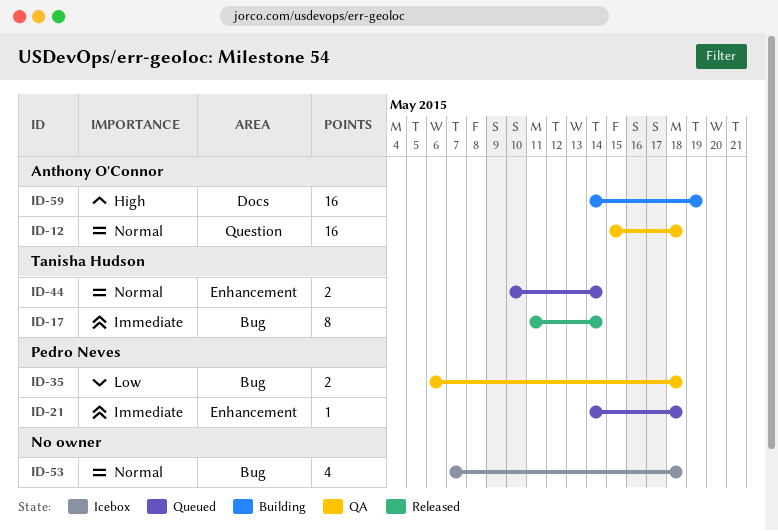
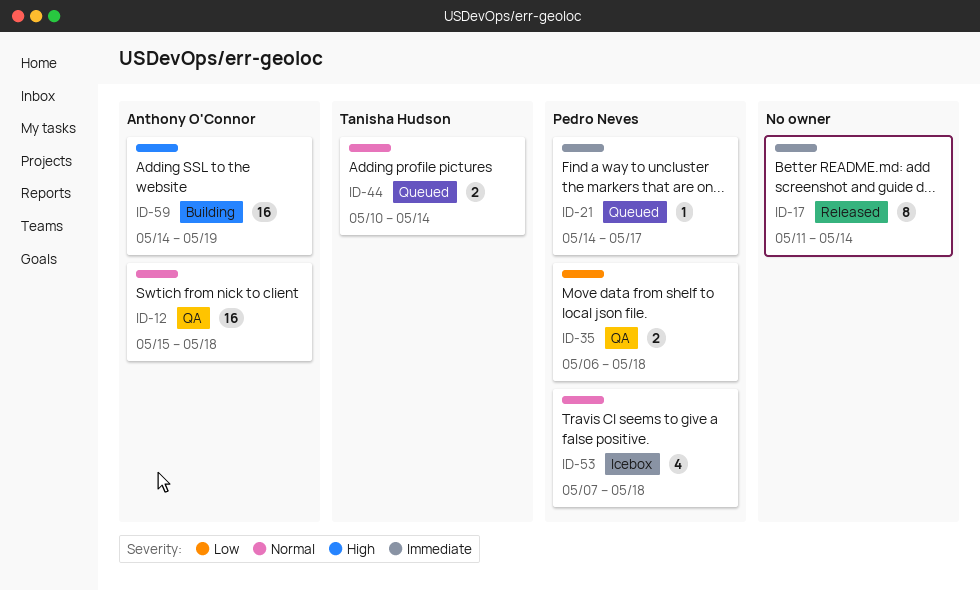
ID-17, owner: Tanisha Hudson -> none
ID-21, due: May 18 -> May 17
ID-53, owner: none -> Pedro Neves

